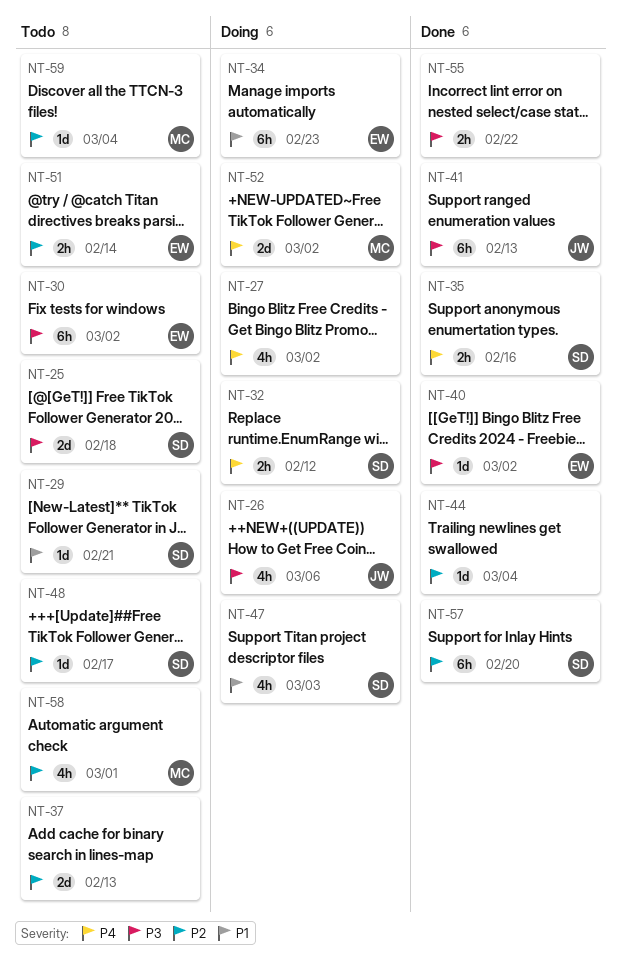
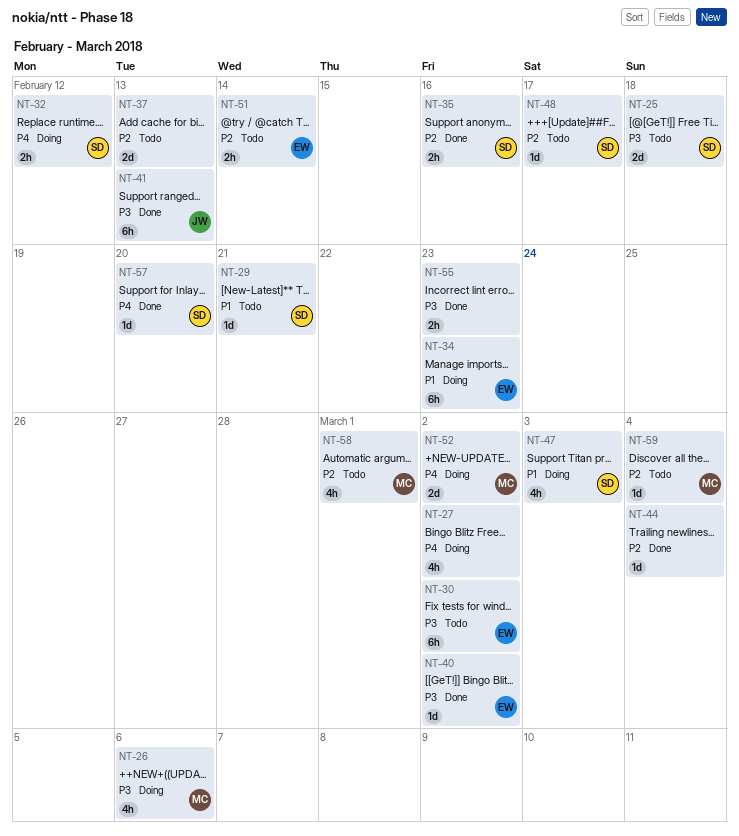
NT-26, owner: JW -> MC
NT-35, priority: P4 -> P2
NT-55, due: Feb 22 -> Feb 23
NT-57, priority: P2 -> P4
NT-57, estimate: 6h -> 1d

